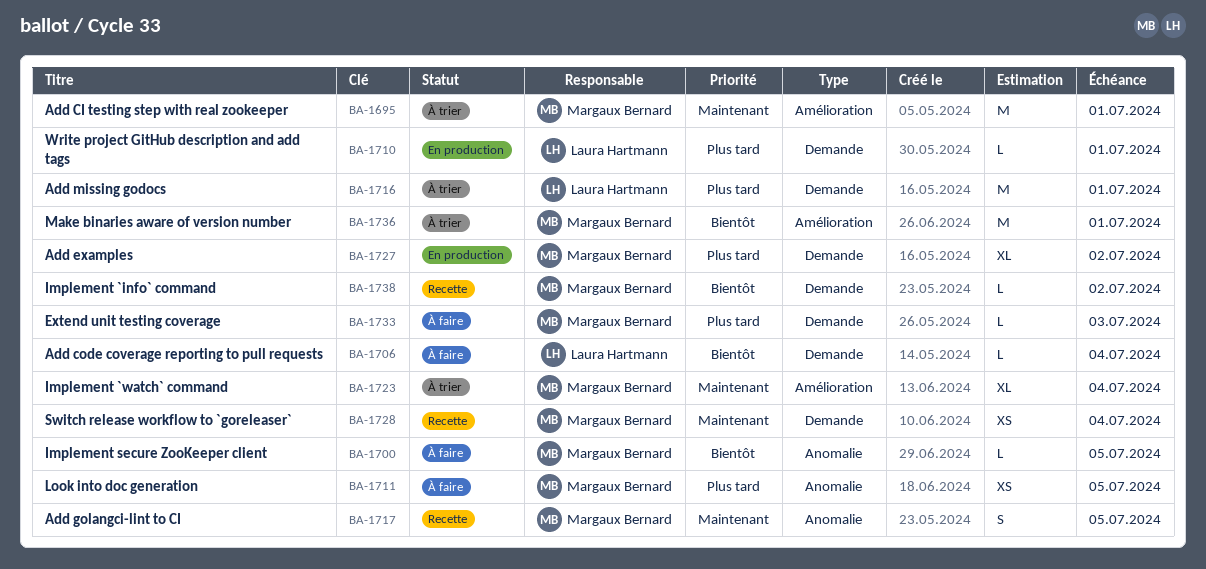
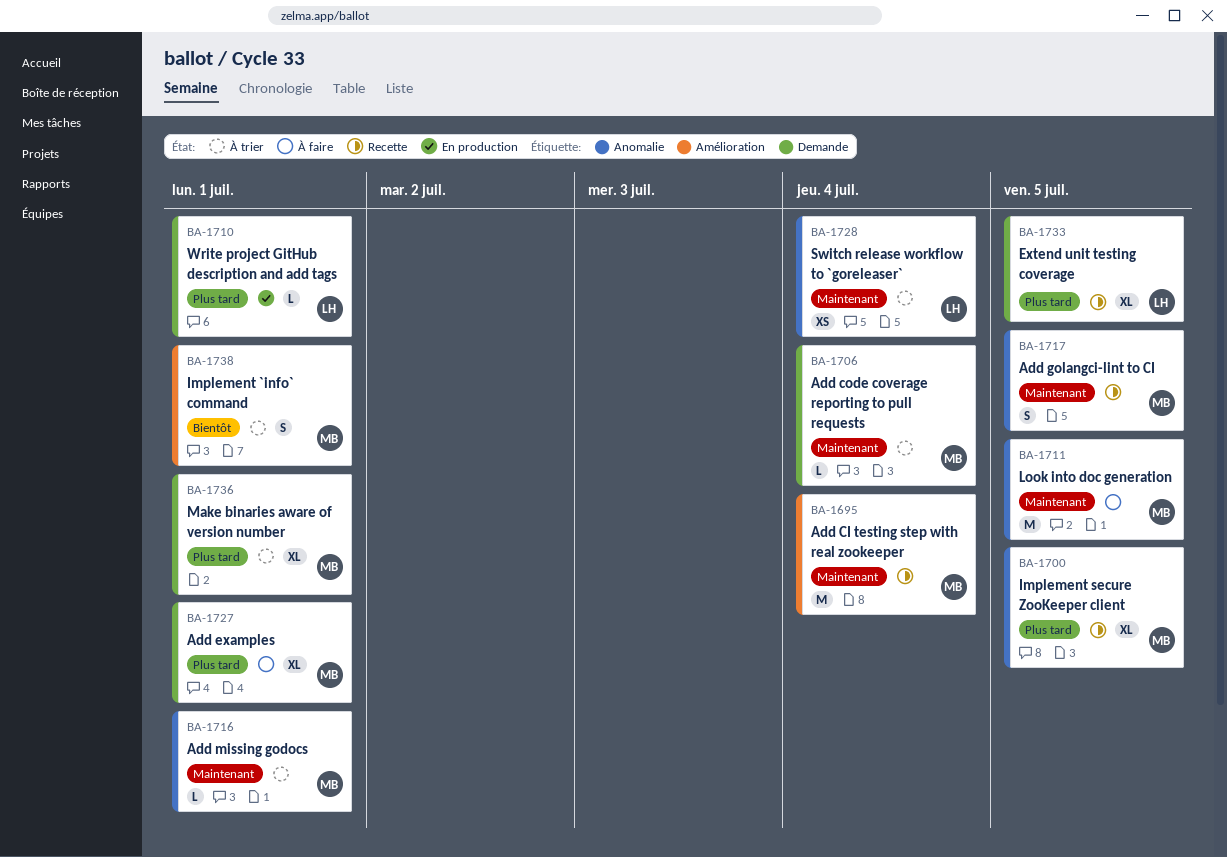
BA-1695, status: À trier -> Recette
BA-1695, due: Jul 1 -> Jul 4
BA-1700, status: À faire -> Recette
BA-1700, priority: Bientôt -> Plus tard
BA-1700, estimate: L -> XL
BA-1706, status: À faire -> À trier
BA-1706, owner: Laura Hartmann -> Margaux Bernard
BA-1706, priority: Bientôt -> Maintenant
BA-1711, priority: Plus tard -> Maintenant
BA-1711, estimate: XS -> M
BA-1716, owner: Laura Hartmann -> Margaux Bernard
BA-1716, priority: Plus tard -> Maintenant
BA-1716, label: Demande -> Anomalie
BA-1716, estimate: M -> L
BA-1723: present -> none
BA-1727, status: En production -> À faire
BA-1727, due: Jul 2 -> Jul 1
BA-1728, status: Recette -> À trier
BA-1728, owner: Margaux Bernard -> Laura Hartmann
BA-1728, label: Demande -> Anomalie
BA-1733, status: À faire -> Recette
BA-1733, owner: Margaux Bernard -> Laura Hartmann
BA-1733, estimate: L -> XL
BA-1733, due: Jul 3 -> Jul 5
BA-1736, priority: Bientôt -> Plus tard
BA-1736, label: Amélioration -> Demande
BA-1736, estimate: M -> XL
BA-1738, status: Recette -> À trier
BA-1738, label: Demande -> Amélioration
BA-1738, estimate: L -> S
BA-1738, due: Jul 2 -> Jul 1

